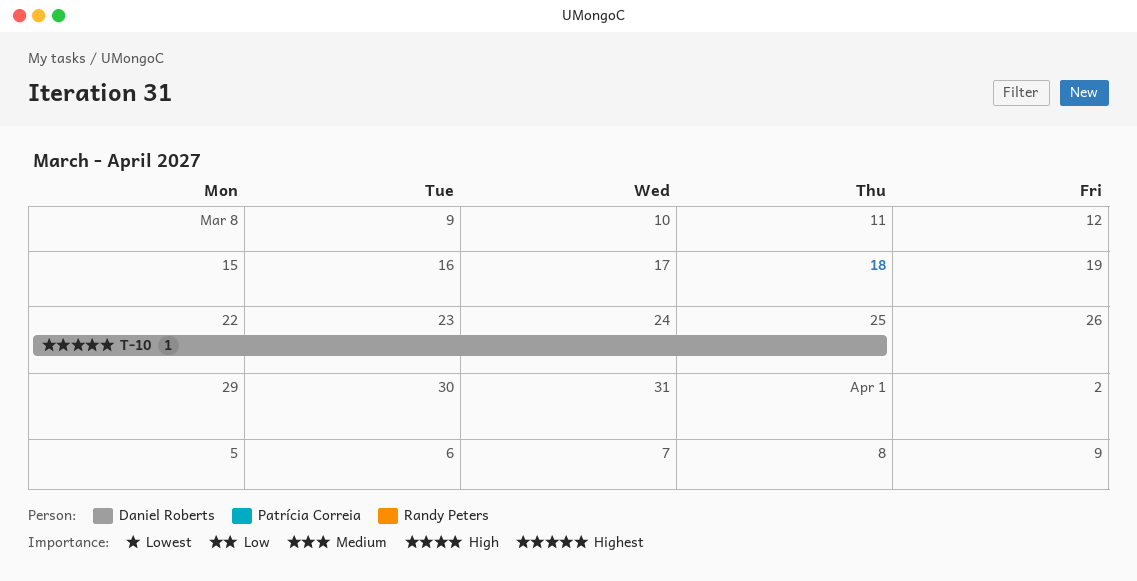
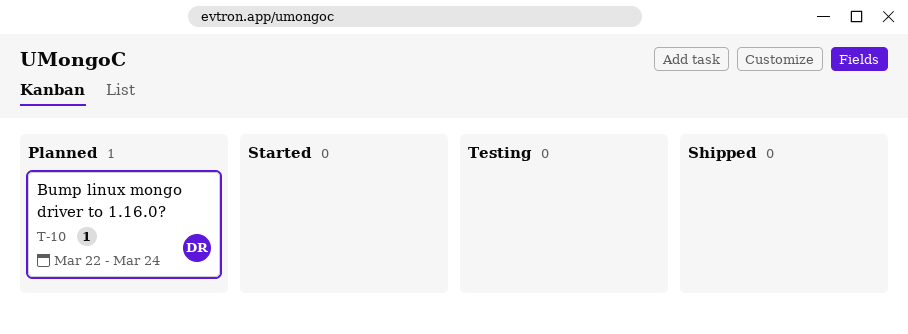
T-10, due: Mar 25 -> Mar 24

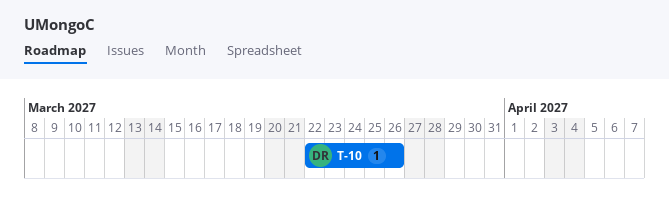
T-10, due: Mar 24 -> Mar 26

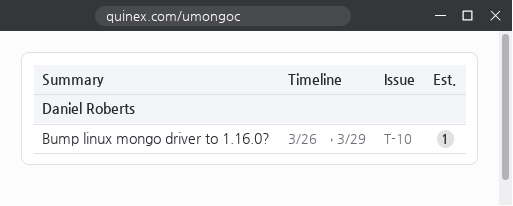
T-10, start: Mar 22 -> Mar 26
T-10, due: Mar 26 -> Mar 29

